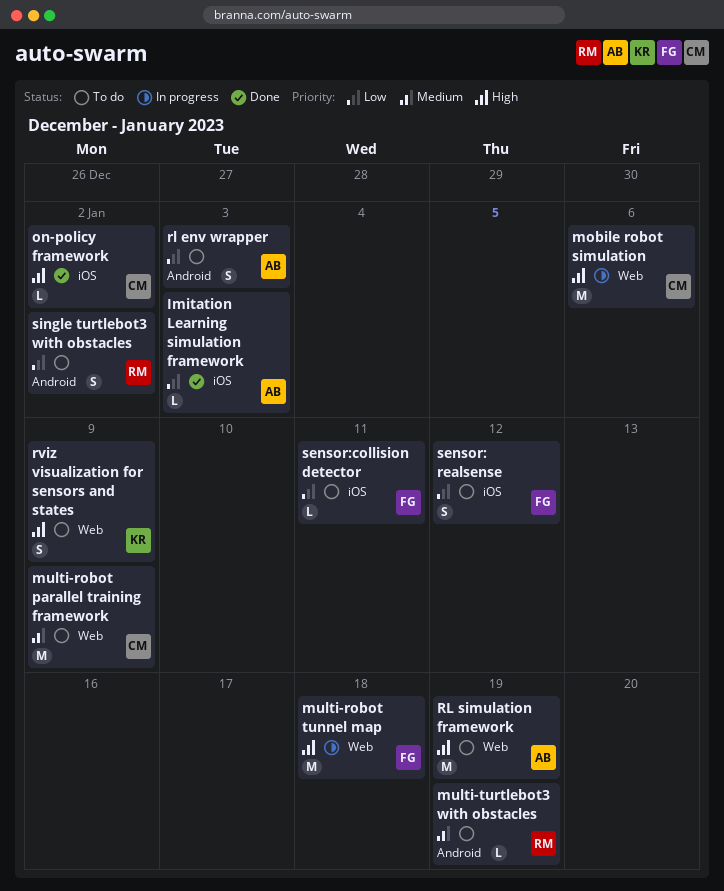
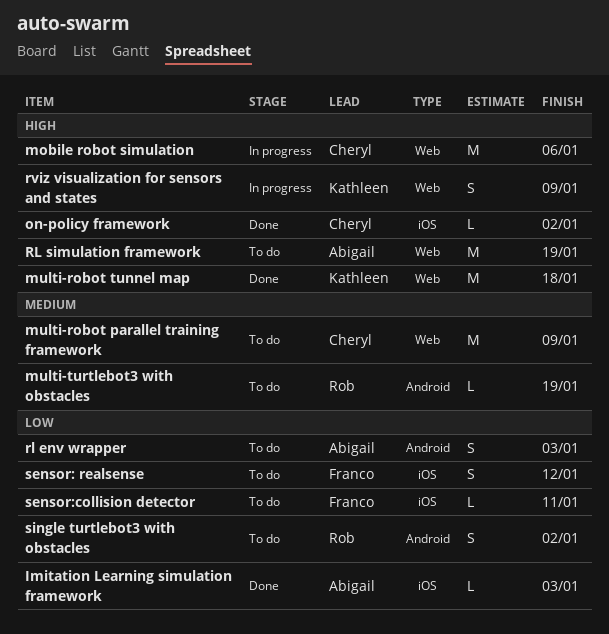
multi-robot tunnel map, status: In progress -> Done
multi-robot tunnel map, owner: Franco -> Kathleen
rviz visualization for sensors and states, status: To do -> In progress

